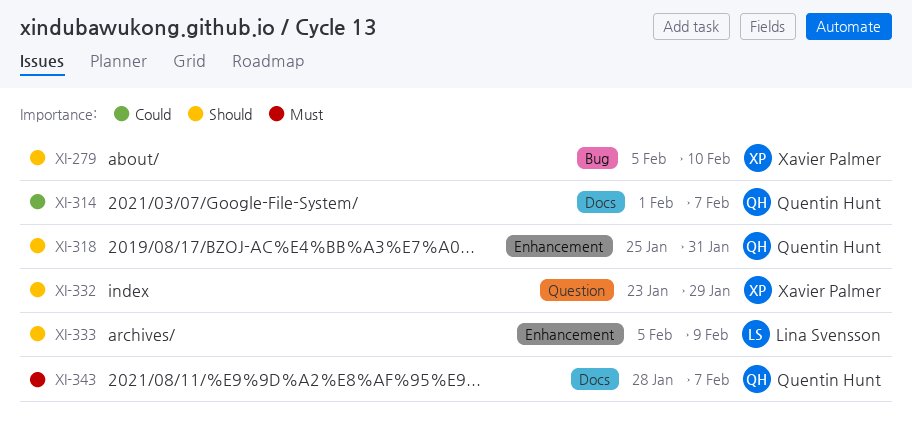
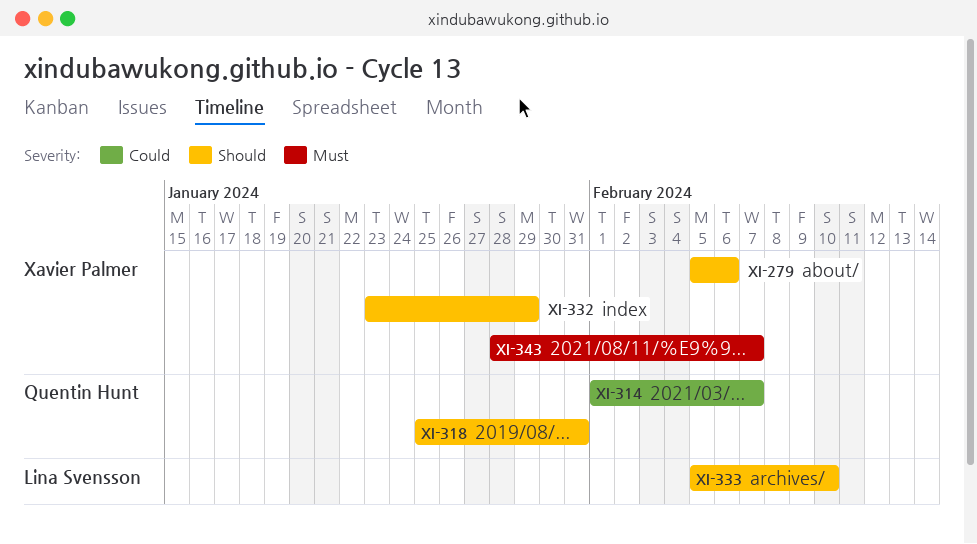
XI-279, due: Feb 10 -> Feb 6
XI-333, due: Feb 9 -> Feb 10
XI-343, owner: Quentin Hunt -> Xavier Palmer

